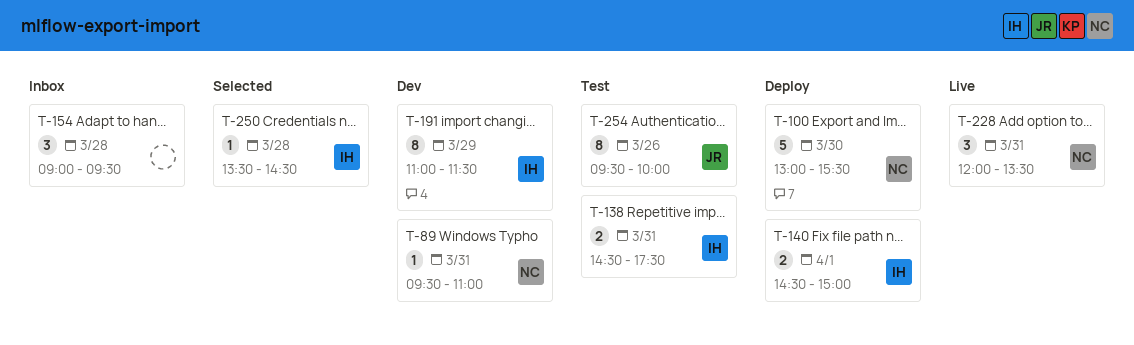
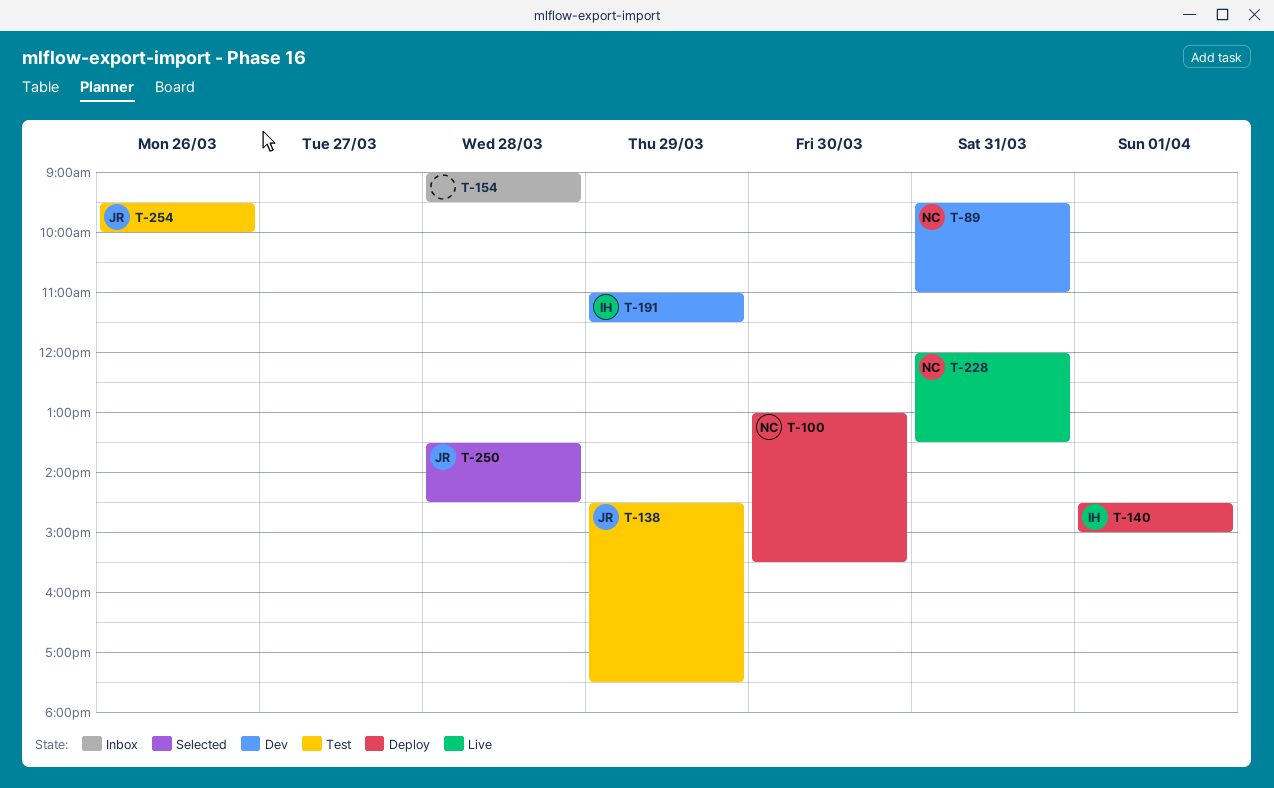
T-138, owner: IH -> JR
T-138, day: Mar 31 -> Mar 29
T-250, owner: IH -> JR

